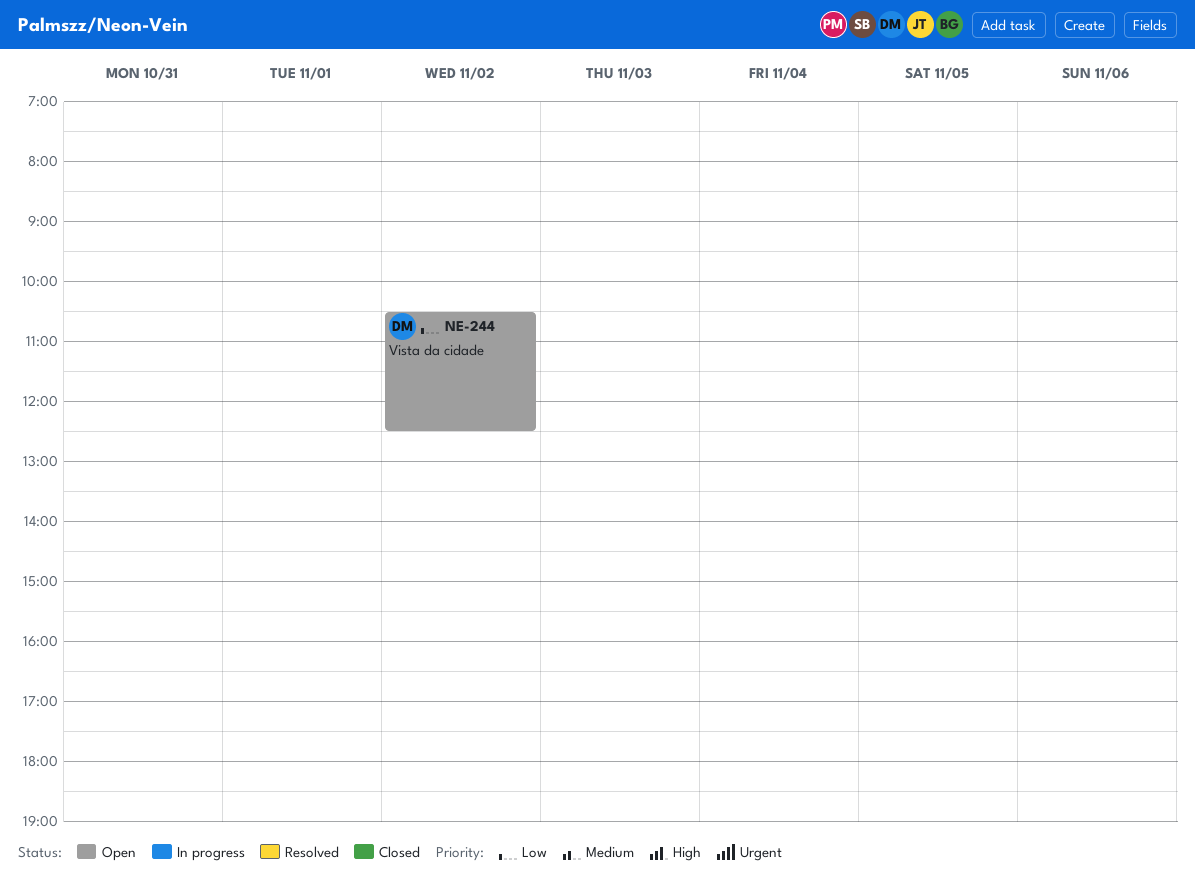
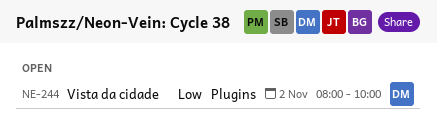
NE-244, begins: 10:30 -> 08:00
NE-244, ends: 12:30 -> 10:00

